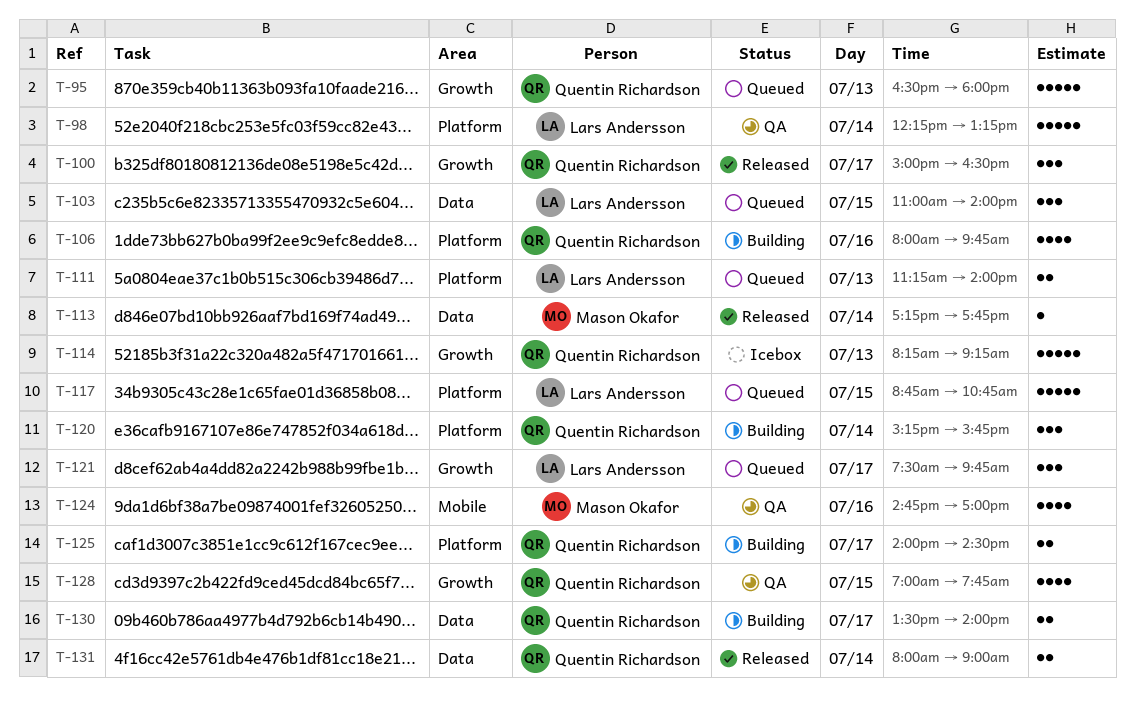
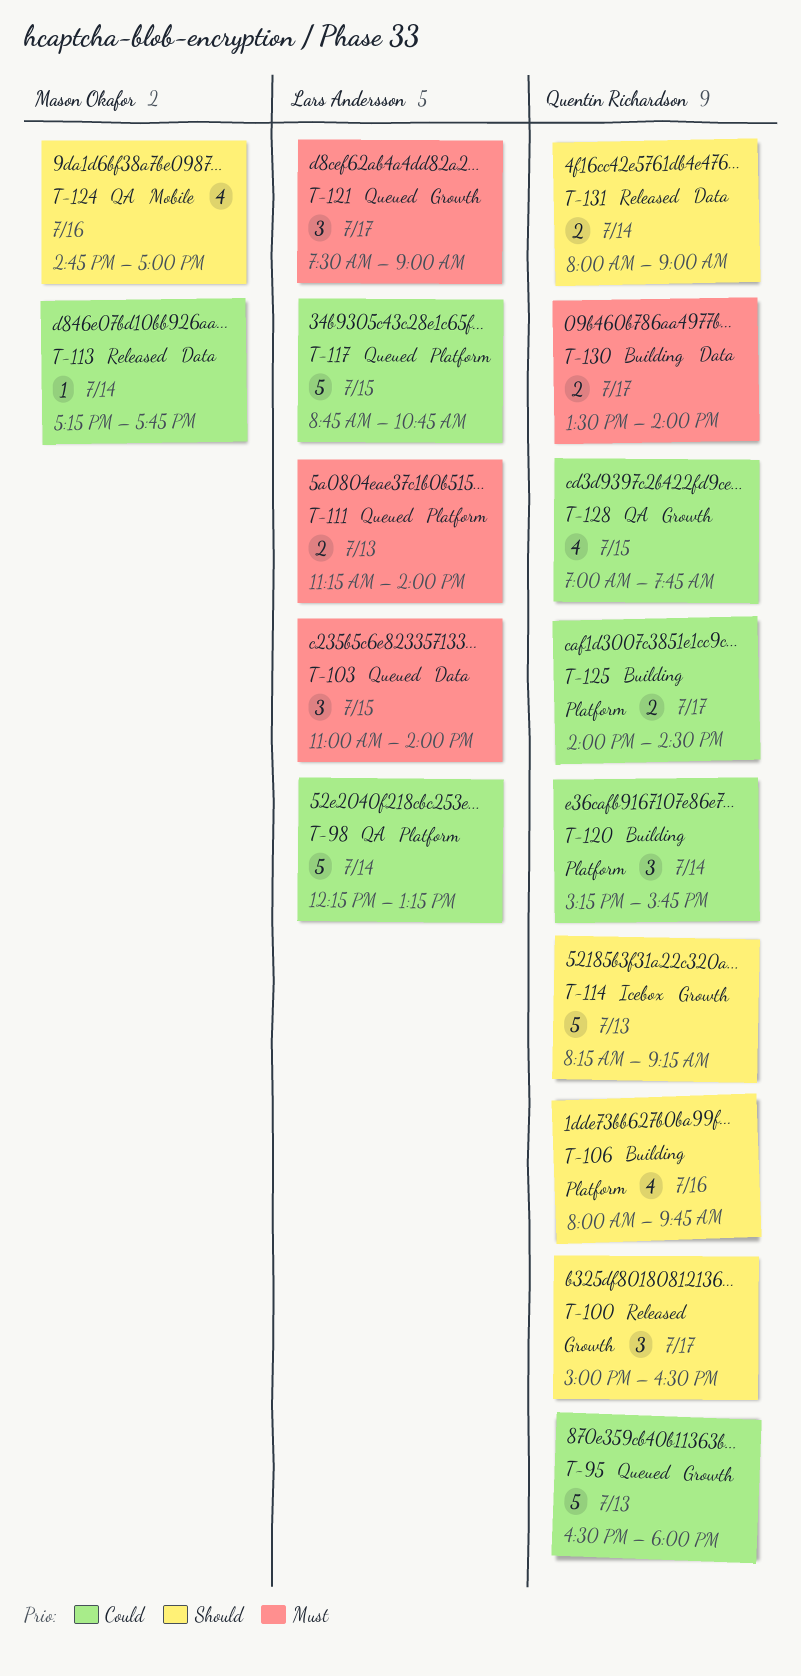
T-121, ends: 09:45 -> 09:00

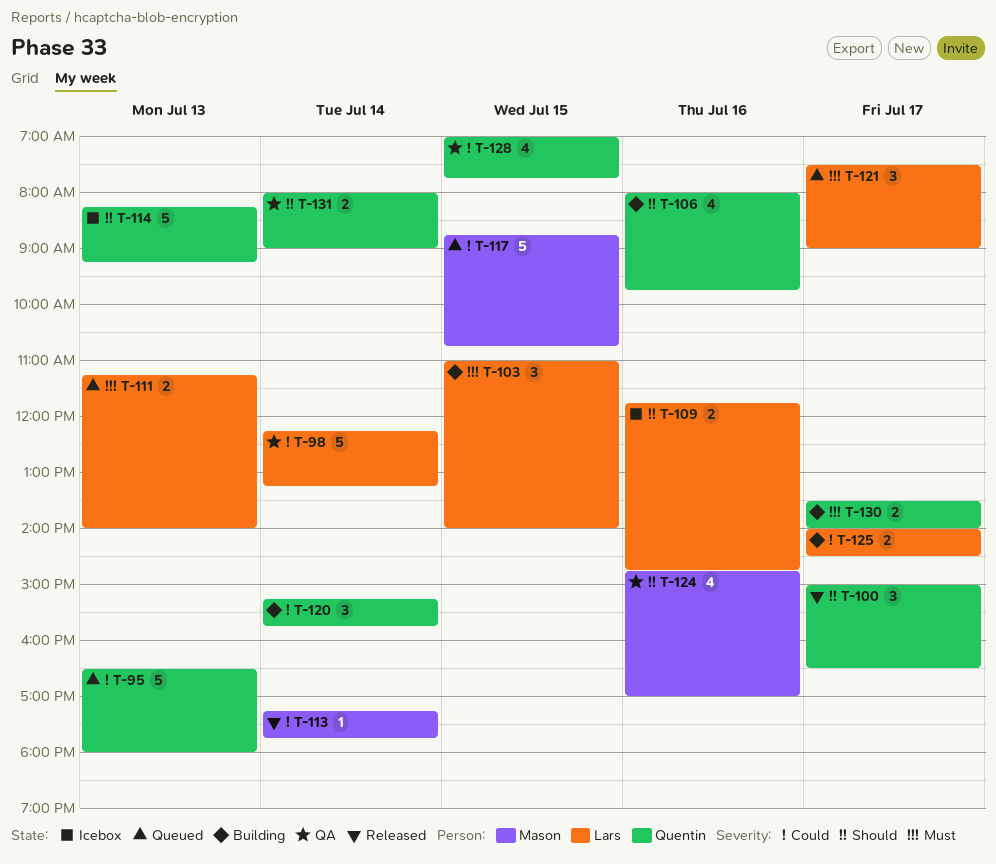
T-103, status: Queued -> Building
T-109: none -> present
T-117, owner: Lars Andersson -> Mason Okafor
T-125, owner: Quentin Richardson -> Lars Andersson
T-131, status: Released -> QA

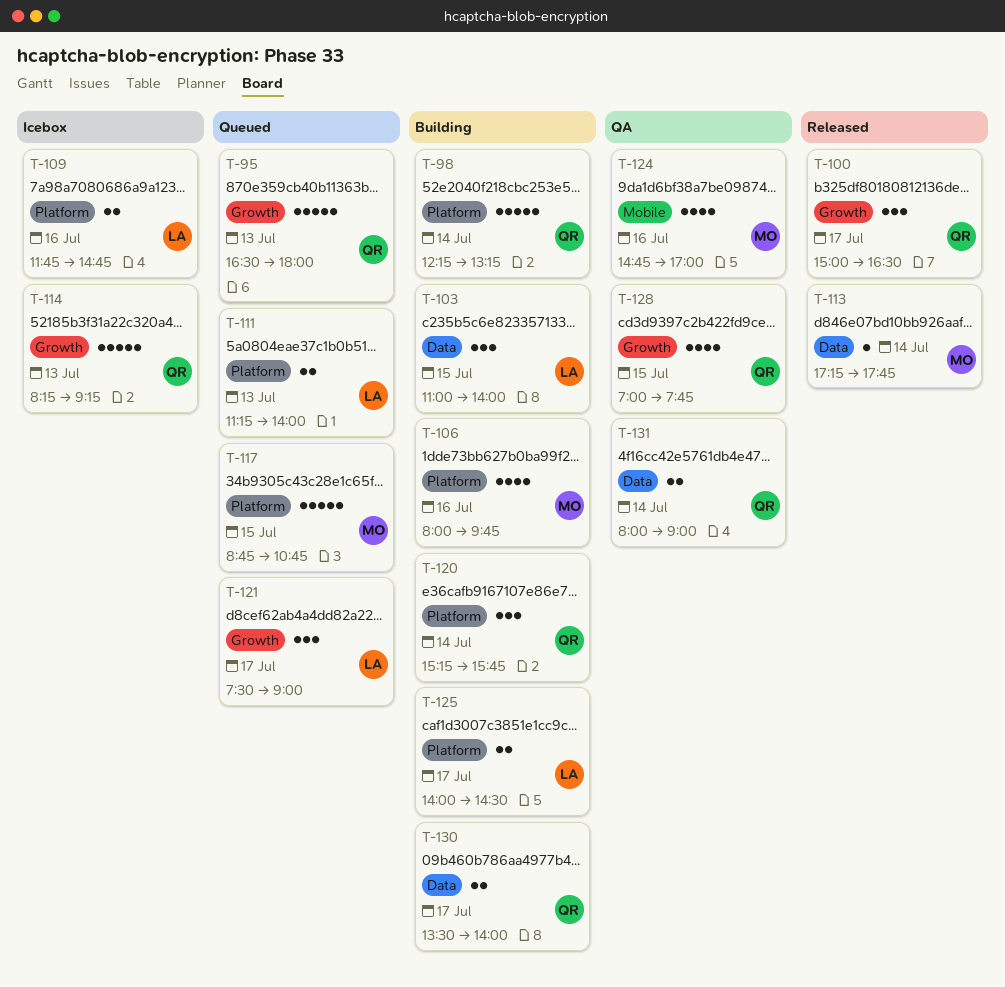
T-98, status: QA -> Building
T-98, owner: Lars -> Quentin
T-106, owner: Quentin -> Mason

